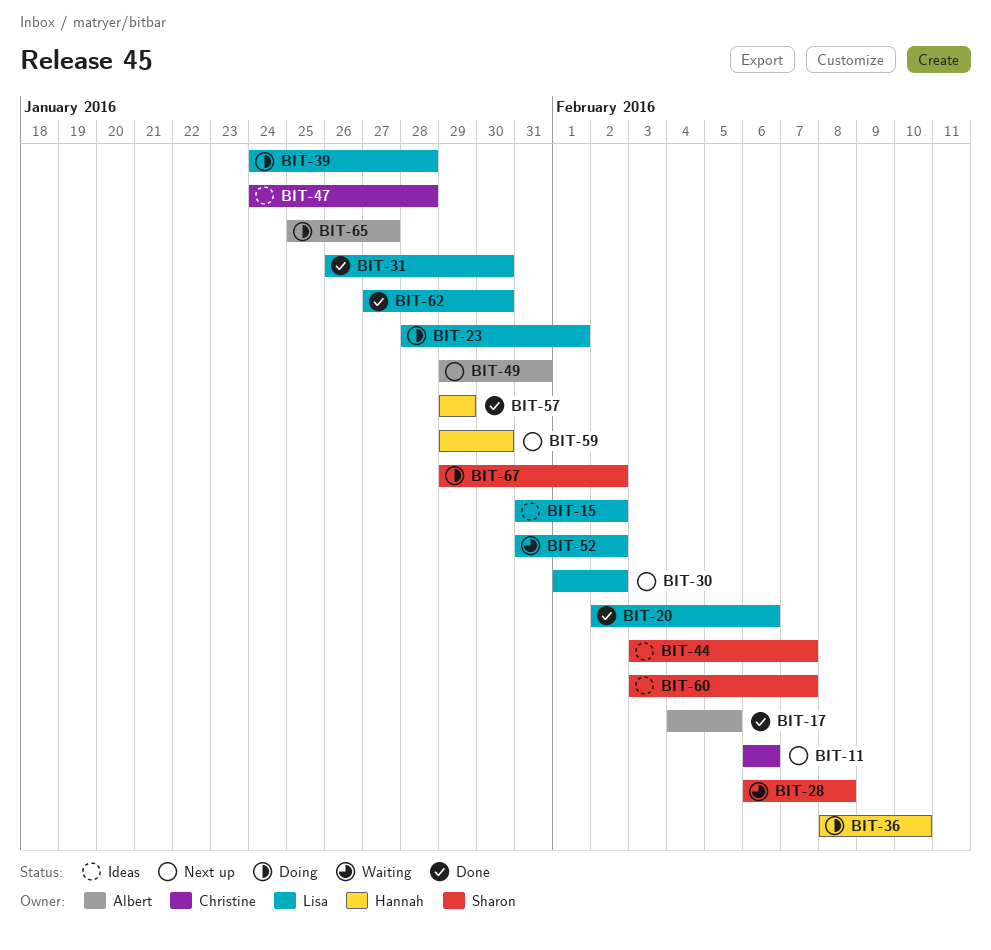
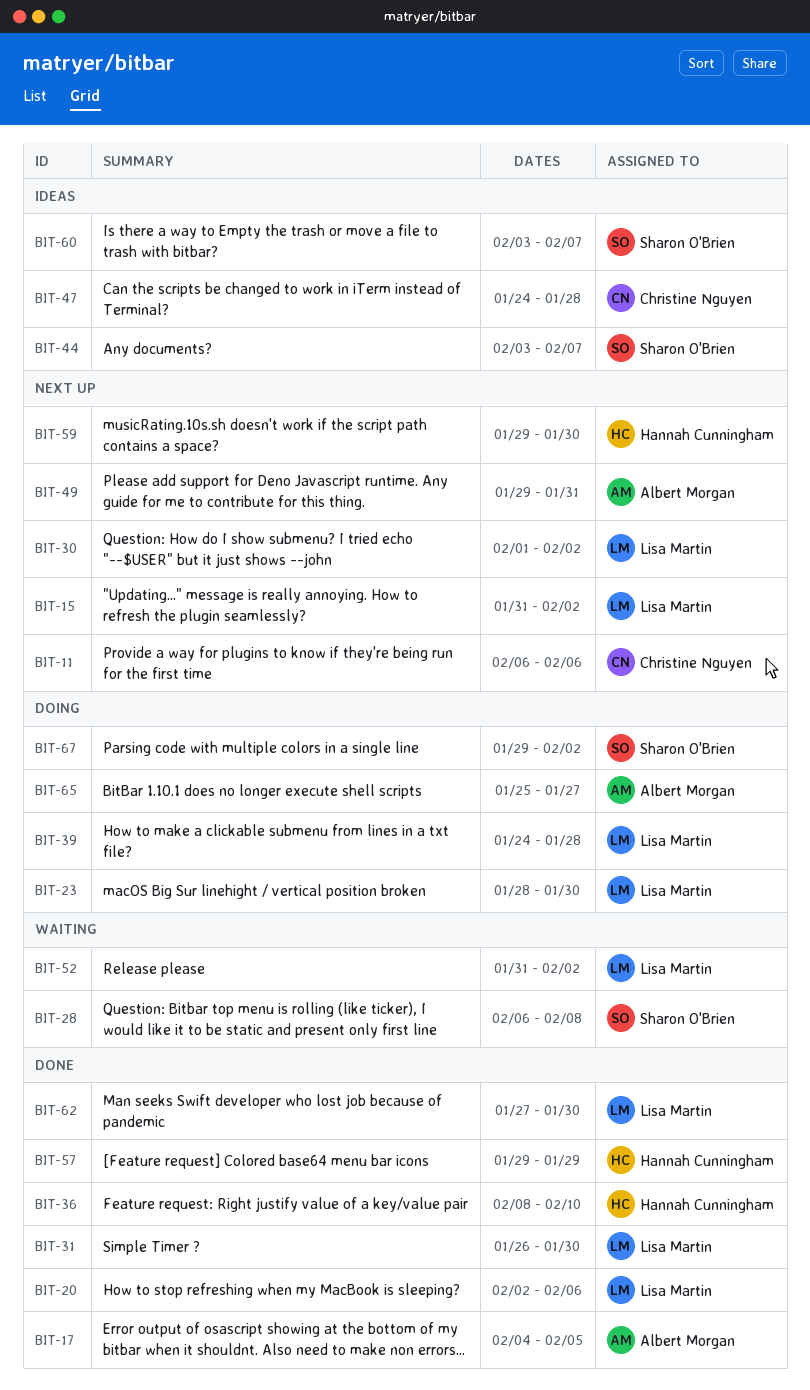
BIT-15, status: Ideas -> Next up
BIT-23, due: Feb 1 -> Jan 30
BIT-36, status: Doing -> Done

